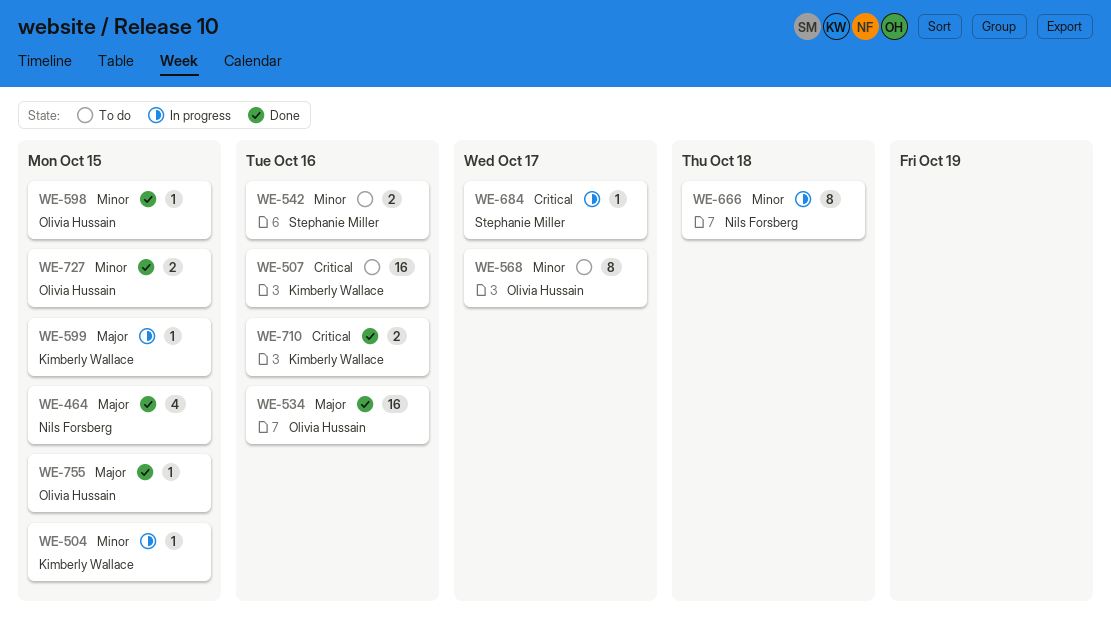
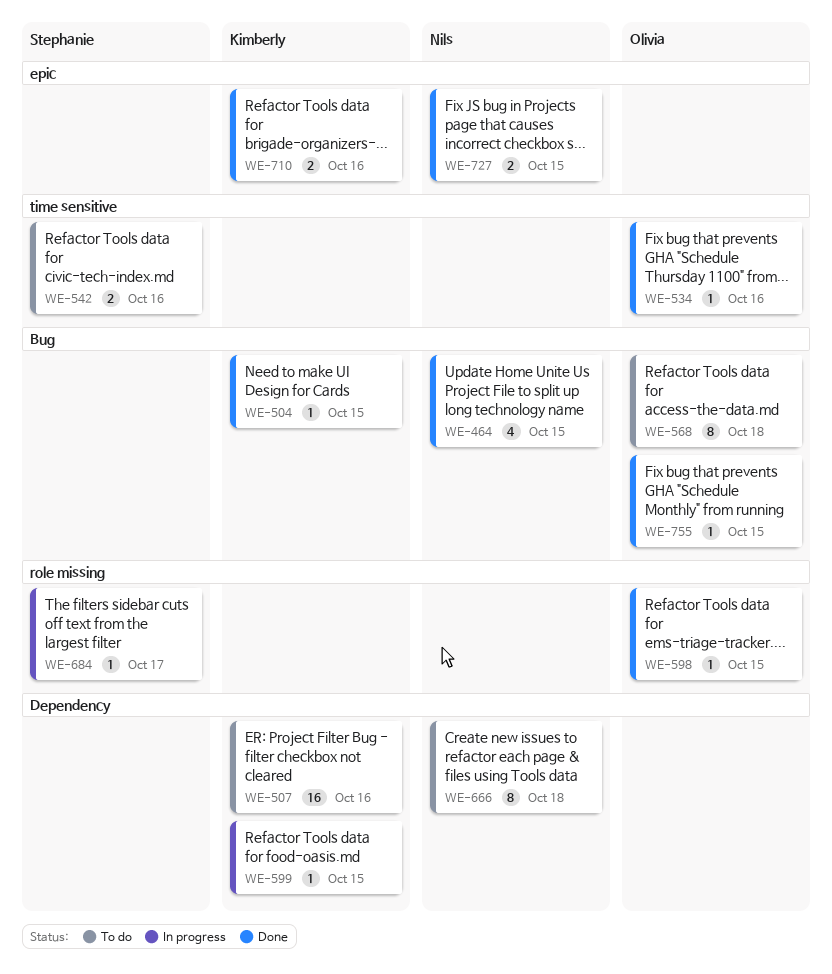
WE-504, status: In progress -> Done
WE-534, estimate: 16 -> 1
WE-568, due: Oct 17 -> Oct 18
WE-666, status: In progress -> To do
WE-727, owner: Olivia Hussain -> Nils Forsberg

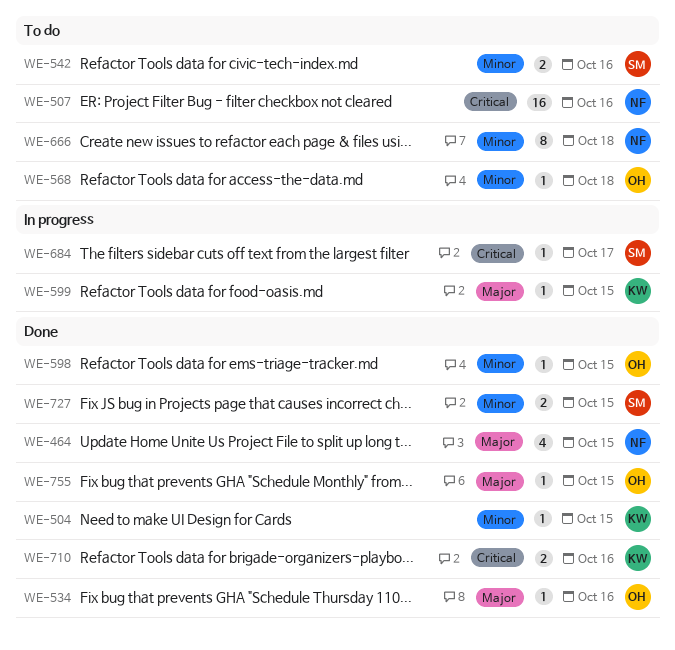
WE-507, owner: Kimberly -> Nils
WE-568, estimate: 8 -> 1
WE-727, owner: Nils -> Stephanie

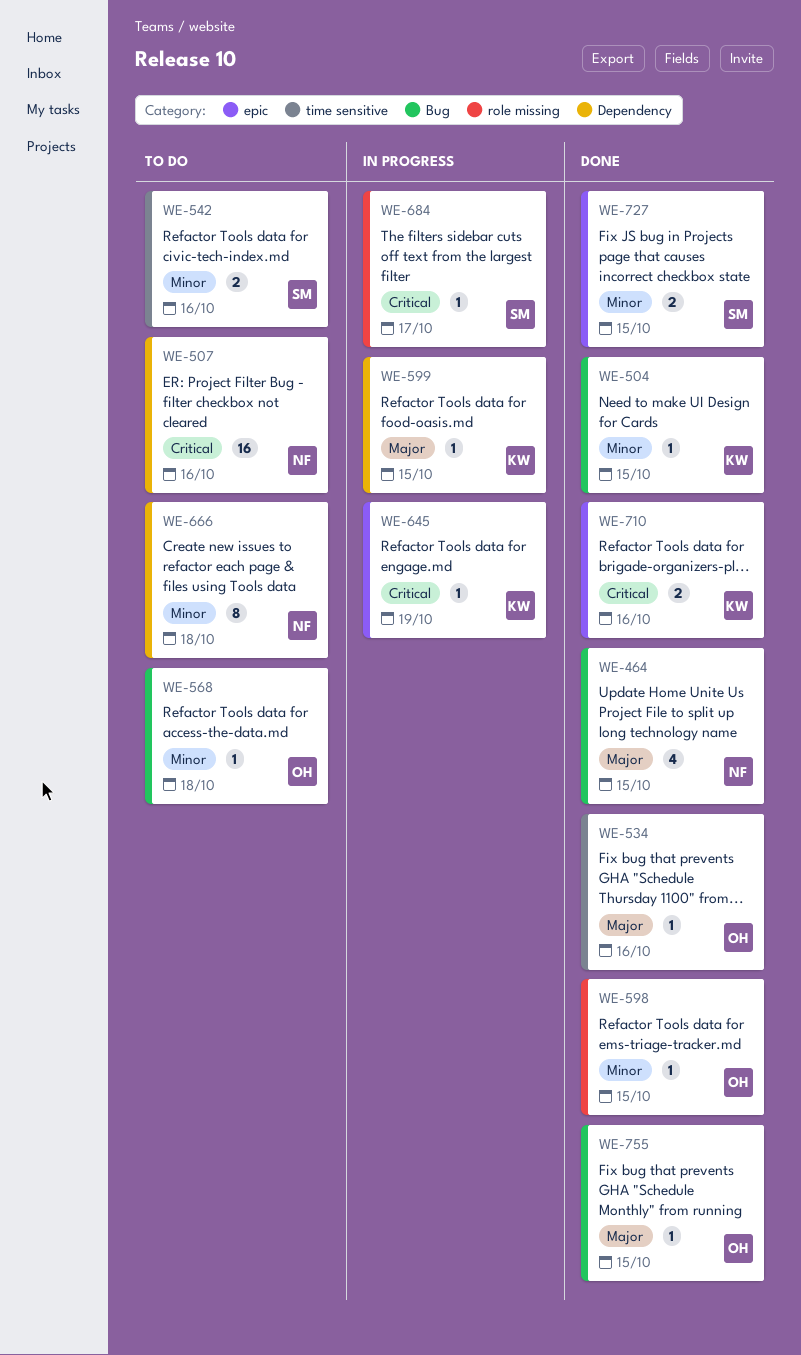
WE-645: none -> present

